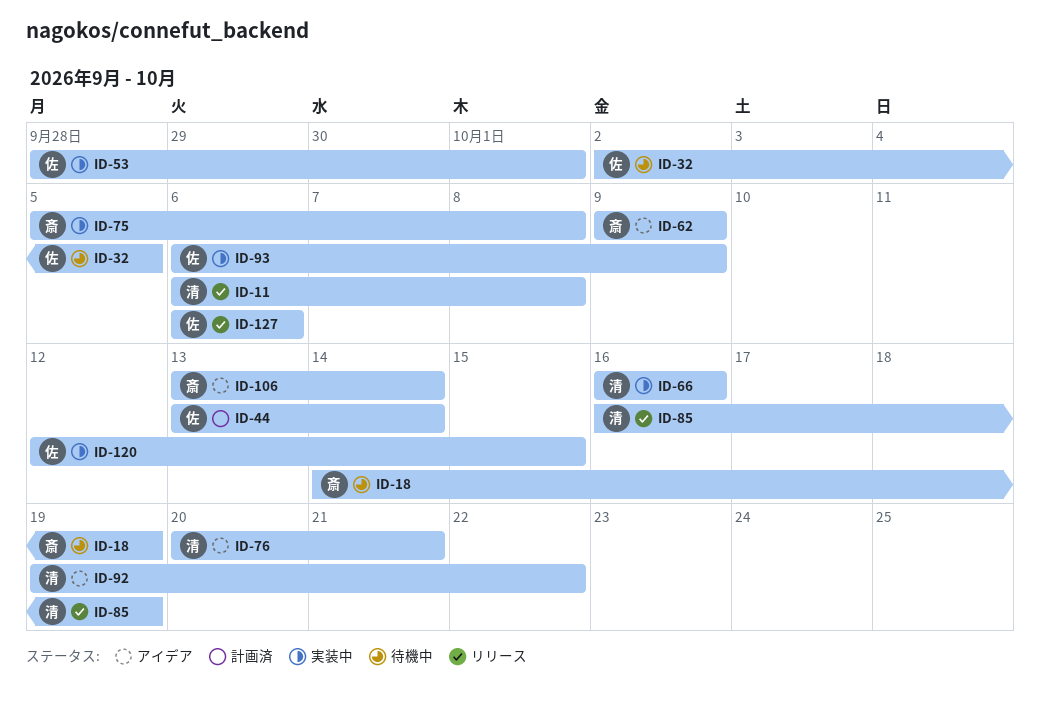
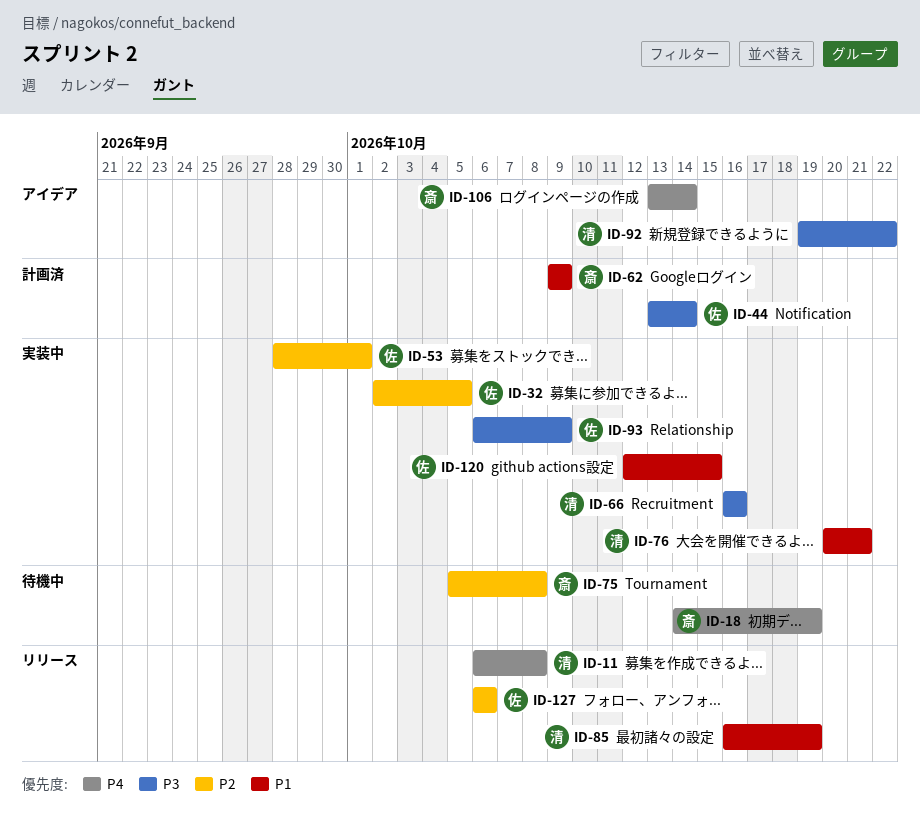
ID-32, status: 待機中 -> 実装中
ID-62, status: アイデア -> 計画済
ID-75, status: 実装中 -> 待機中
ID-76, status: アイデア -> 実装中

